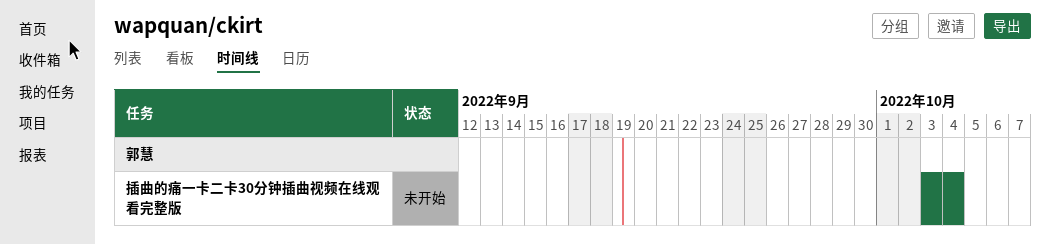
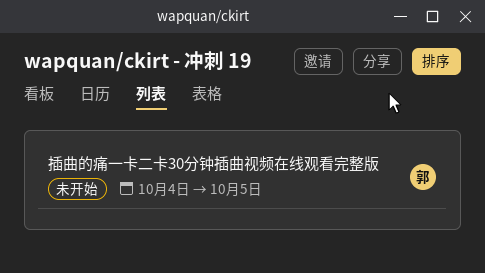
插曲的痛一卡二卡30分钟插曲视频在线观看完整版, start: Oct 3 -> Oct 4
插曲的痛一卡二卡30分钟插曲视频在线观看完整版, due: Oct 4 -> Oct 5

